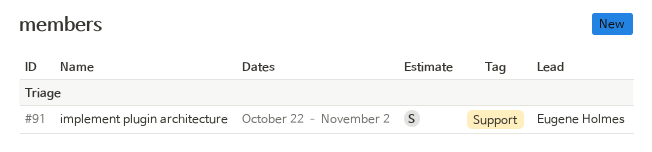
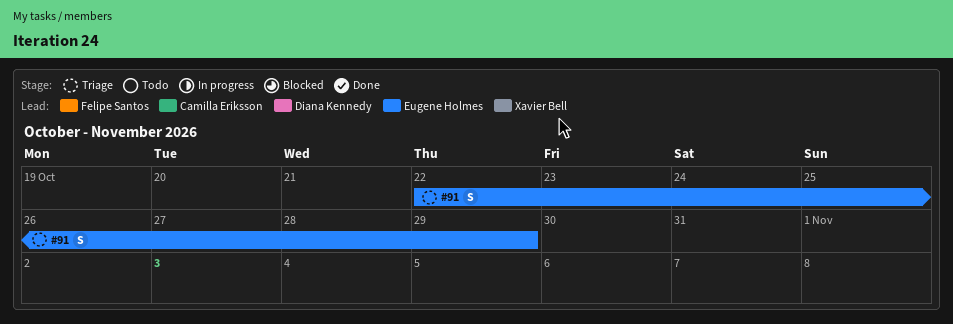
#91, due: Nov 2 -> Oct 29

